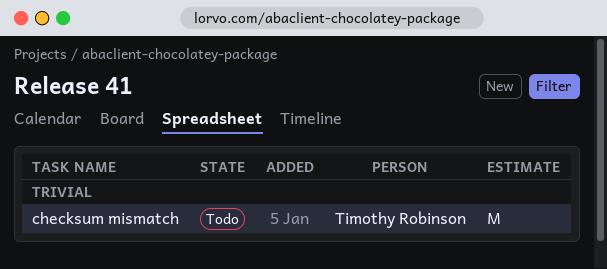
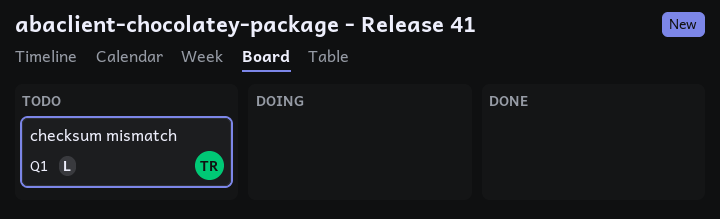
checksum mismatch, estimate: M -> L

